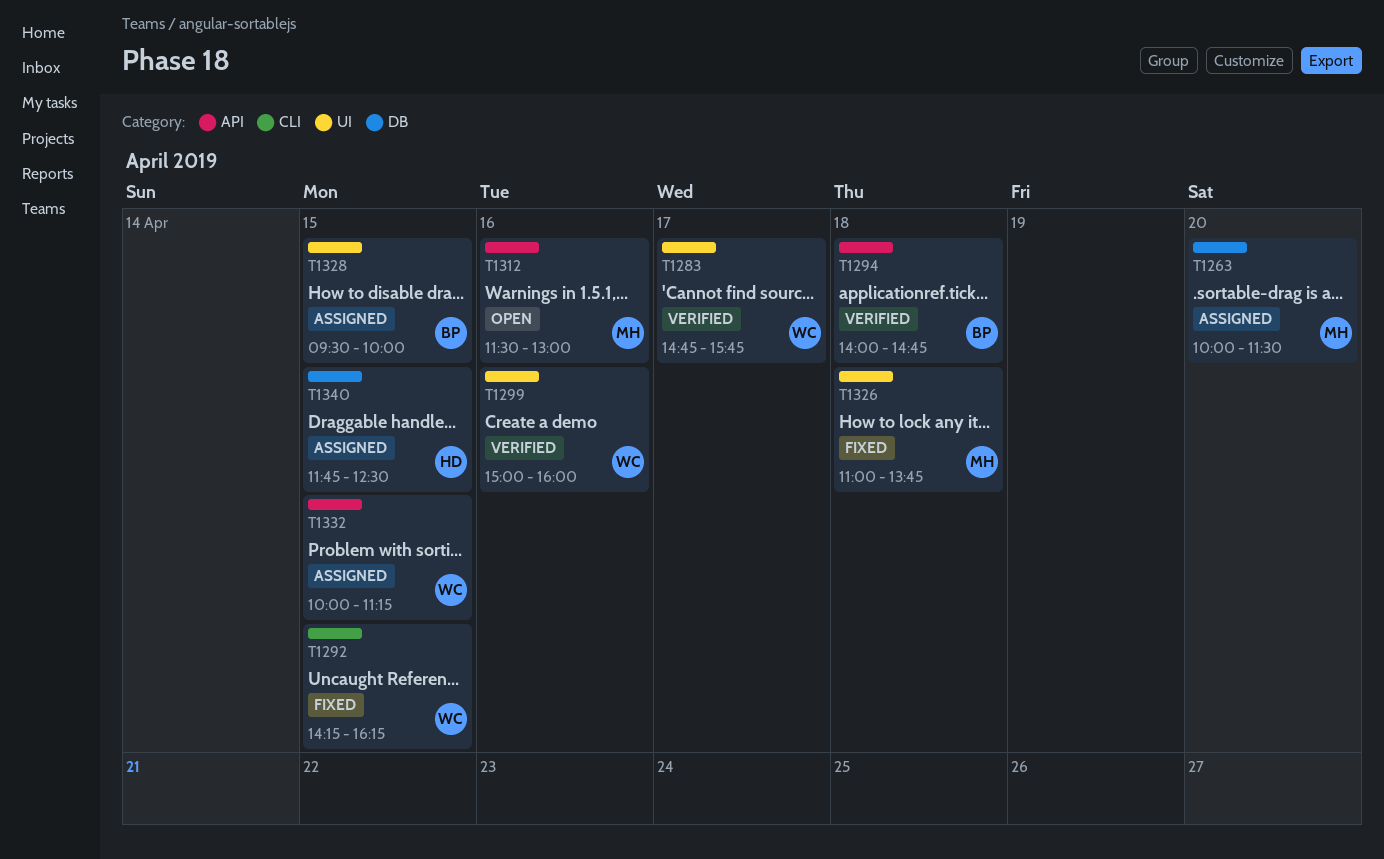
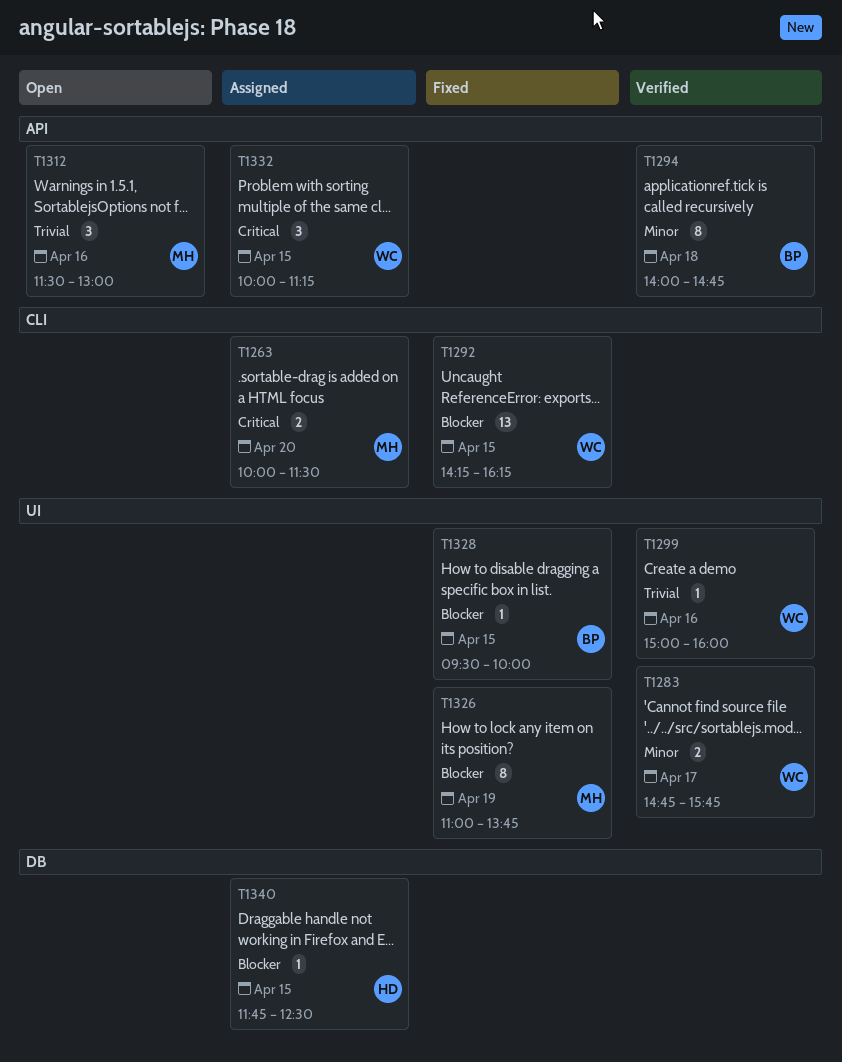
T1263, label: DB -> CLI
T1326, day: Apr 18 -> Apr 19
T1328, status: Assigned -> Fixed

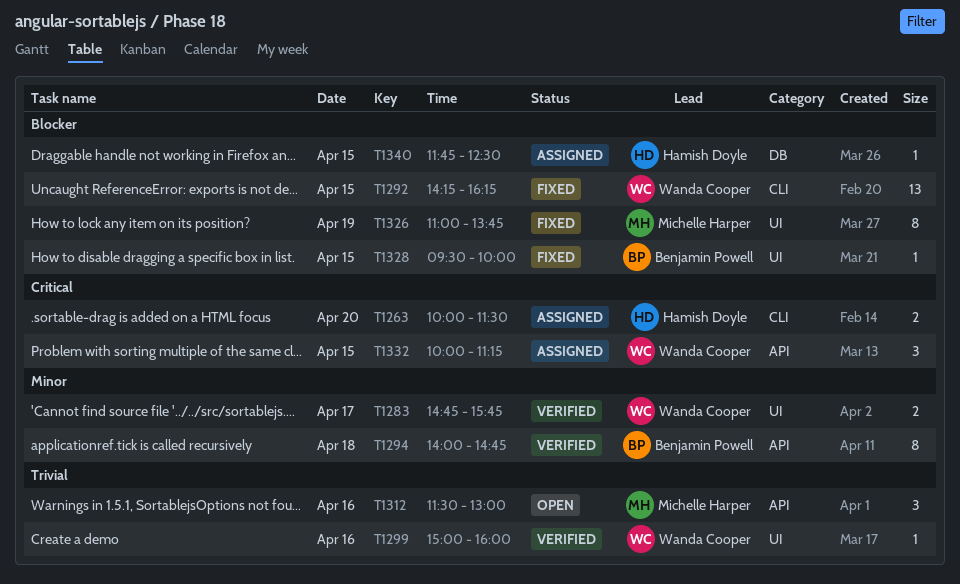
T1263, owner: Michelle Harper -> Hamish Doyle

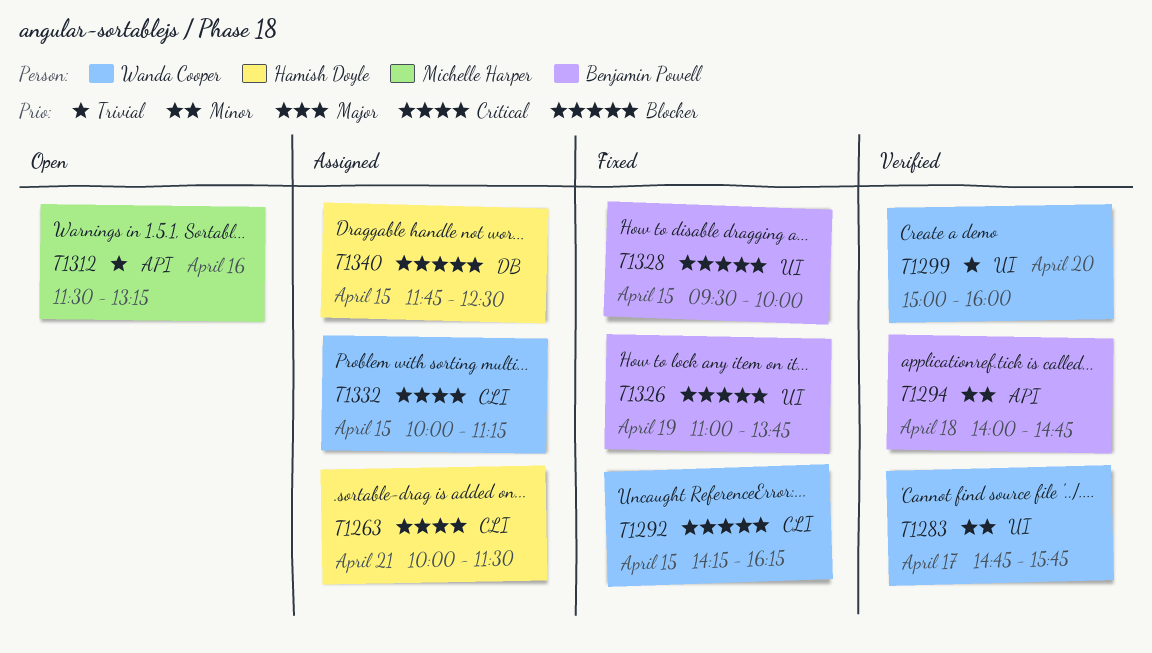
T1263, day: Apr 20 -> Apr 21
T1299, day: Apr 16 -> Apr 20
T1312, ends: 13:00 -> 13:15
T1326, owner: Michelle Harper -> Benjamin Powell
T1332, label: API -> CLI

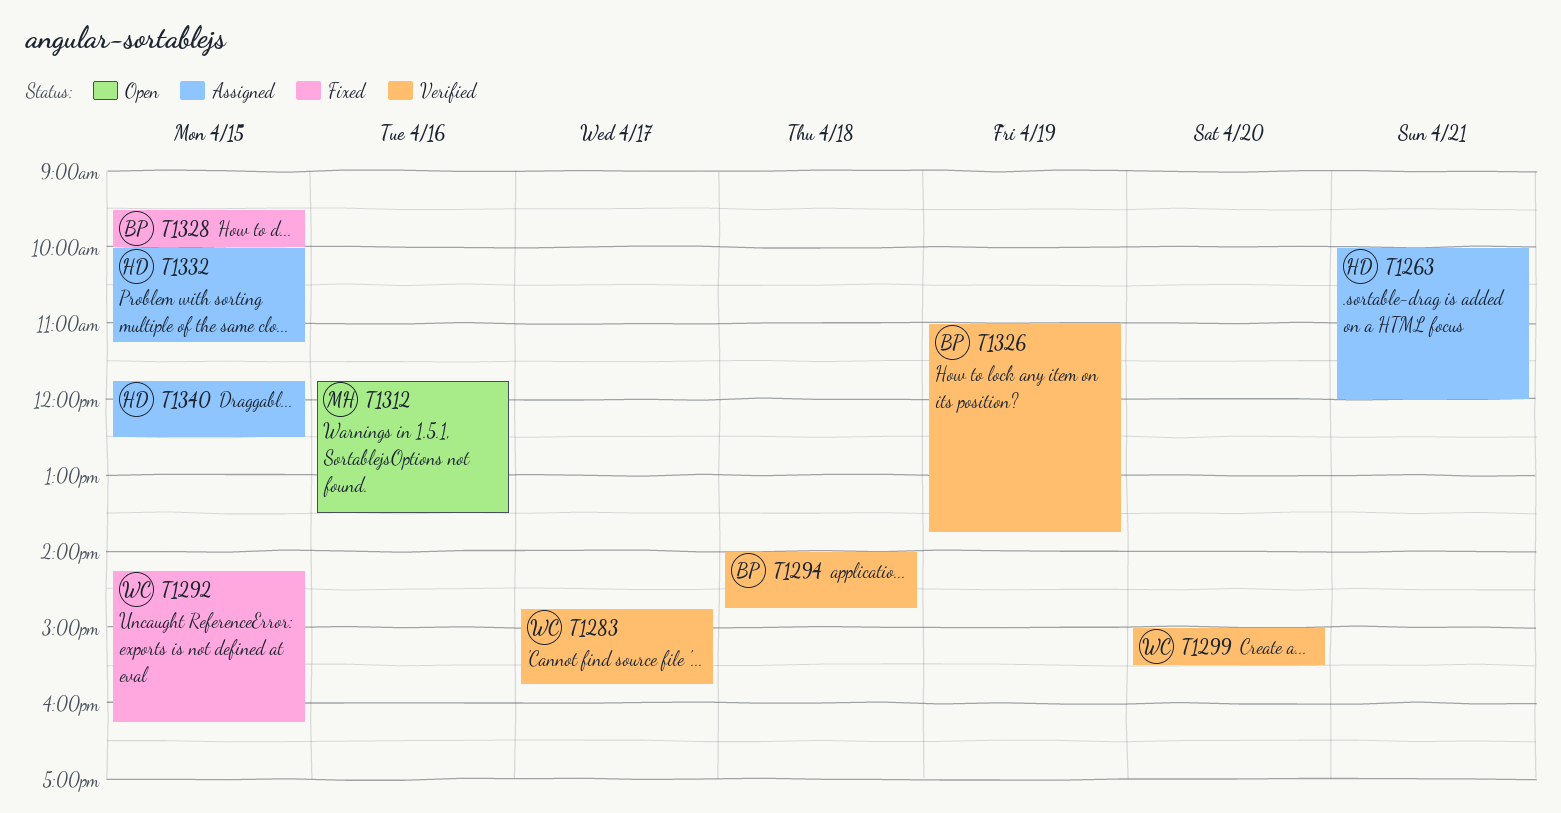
T1263, ends: 11:30 -> 12:00
T1299, ends: 16:00 -> 15:30
T1312, begins: 11:30 -> 11:45
T1312, ends: 13:15 -> 13:30
T1326, status: Fixed -> Verified
T1332, owner: Wanda Cooper -> Hamish Doyle

